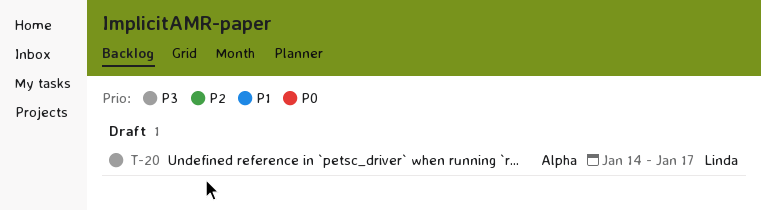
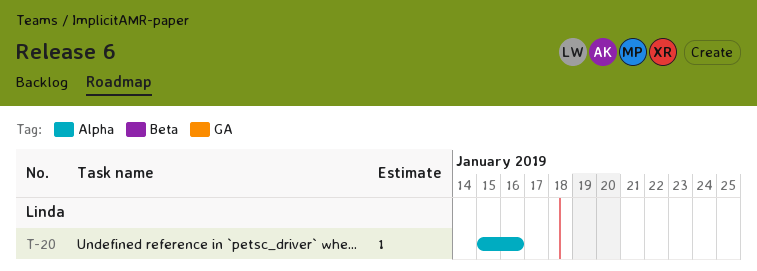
T-20, start: Jan 14 -> Jan 15
T-20, due: Jan 17 -> Jan 16

